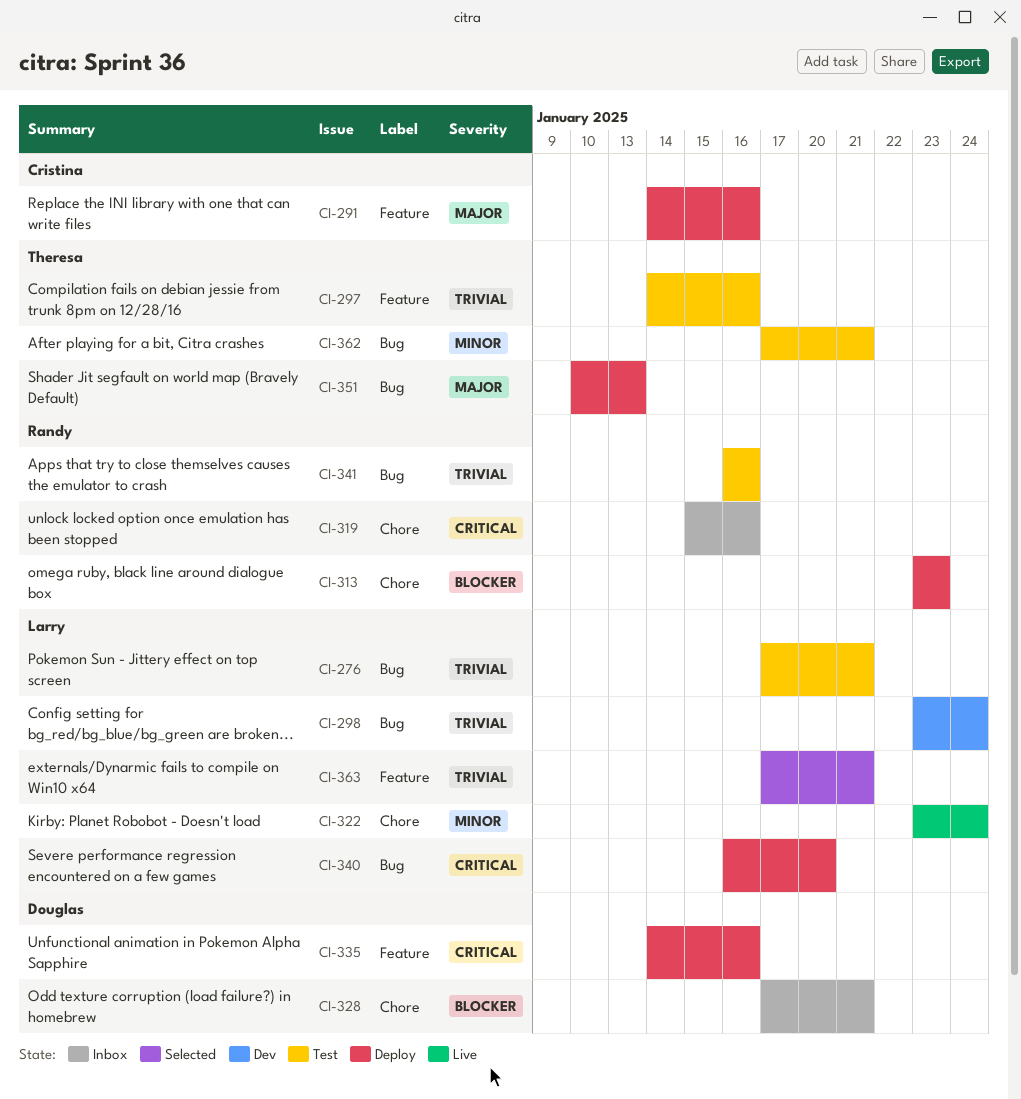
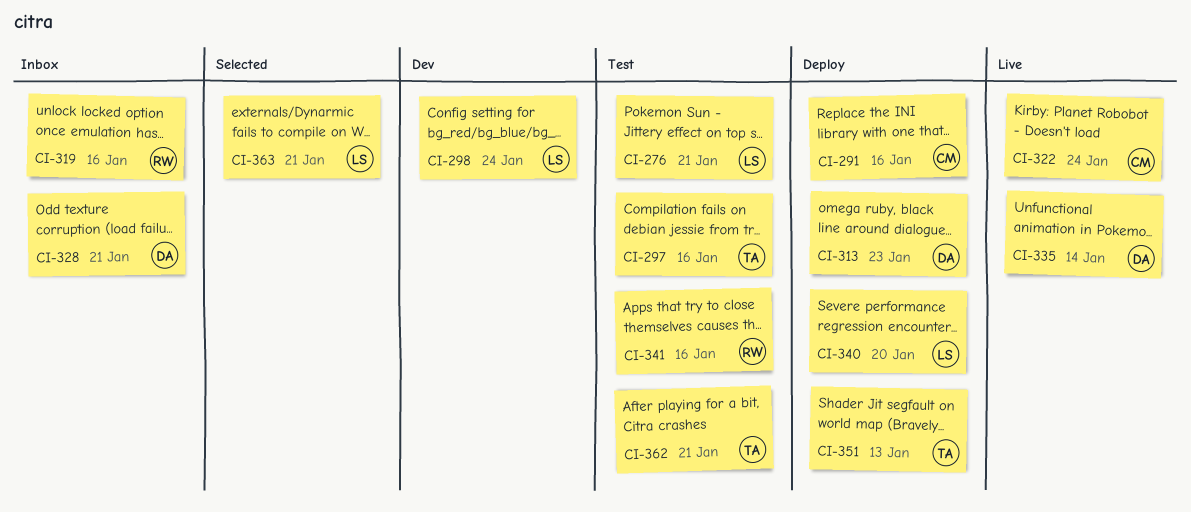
CI-313, owner: Randy -> Douglas
CI-322, owner: Larry -> Cristina
CI-335, status: Deploy -> Live
CI-335, due: Jan 16 -> Jan 14

